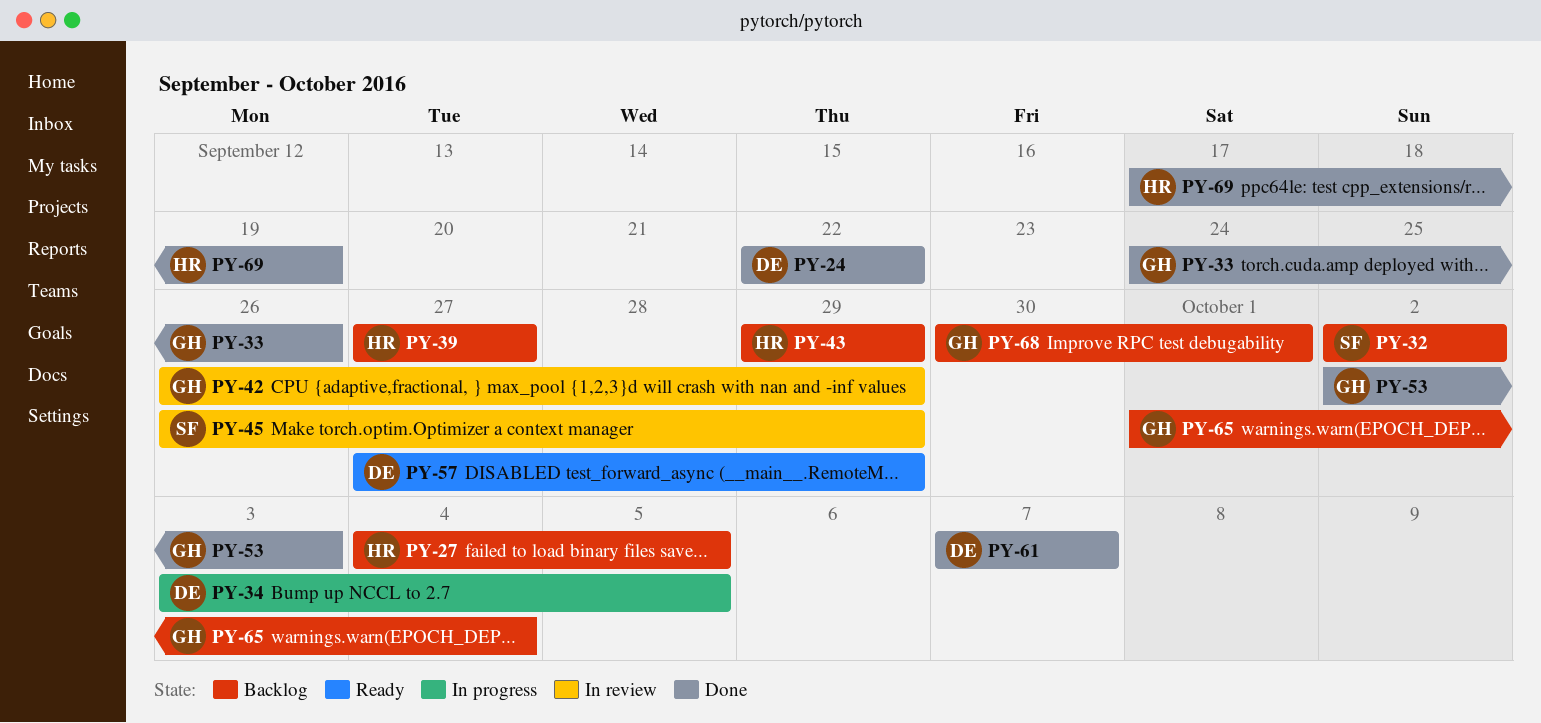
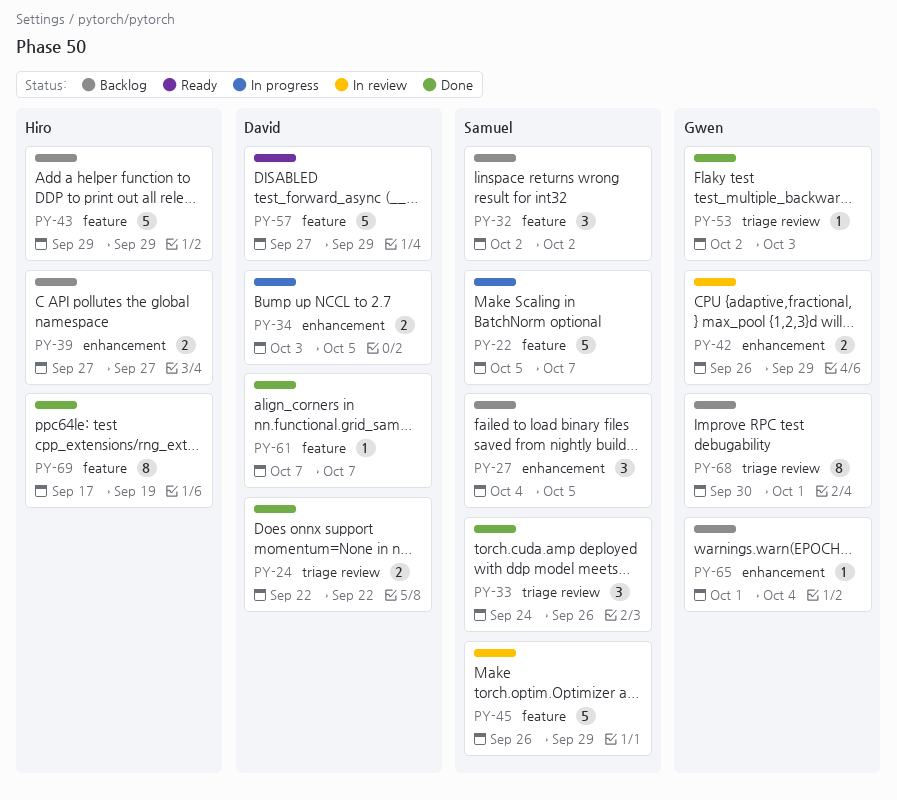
PY-22: none -> present
PY-27, owner: Hiro -> Samuel
PY-33, owner: Gwen -> Samuel

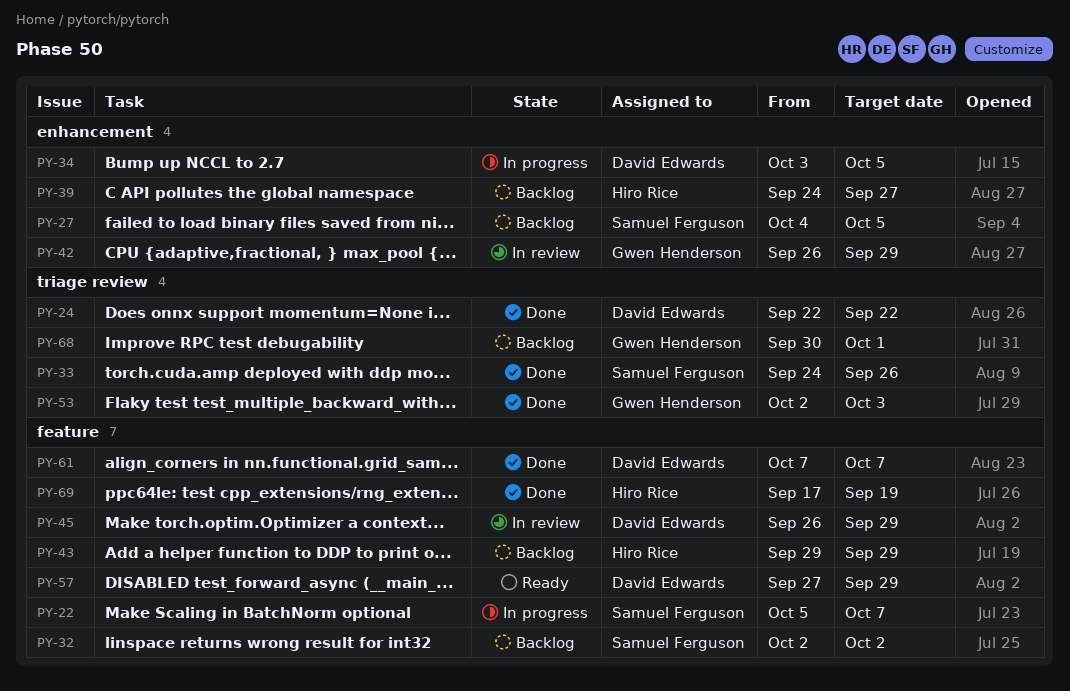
PY-39, start: Sep 27 -> Sep 24
PY-45, owner: Samuel Ferguson -> David Edwards
PY-65: present -> none

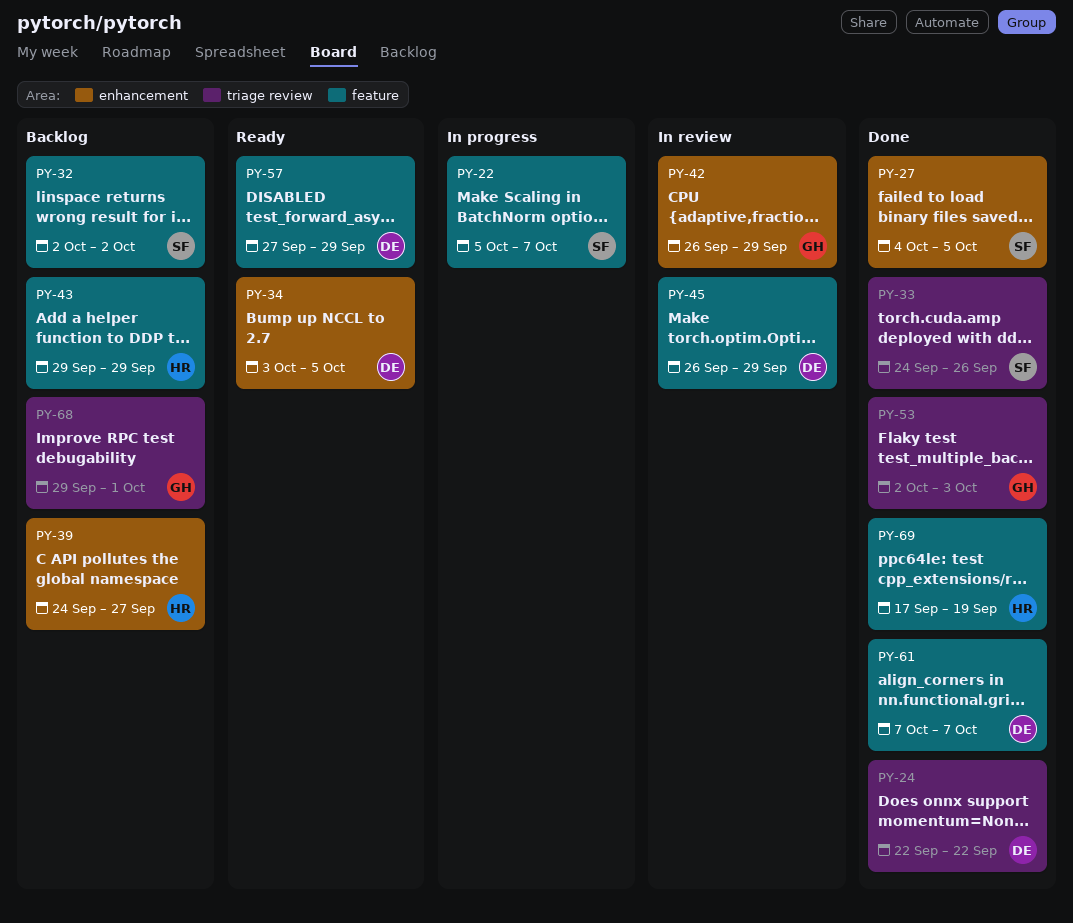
PY-27, status: Backlog -> Done
PY-34, status: In progress -> Ready
PY-68, start: Sep 30 -> Sep 29

